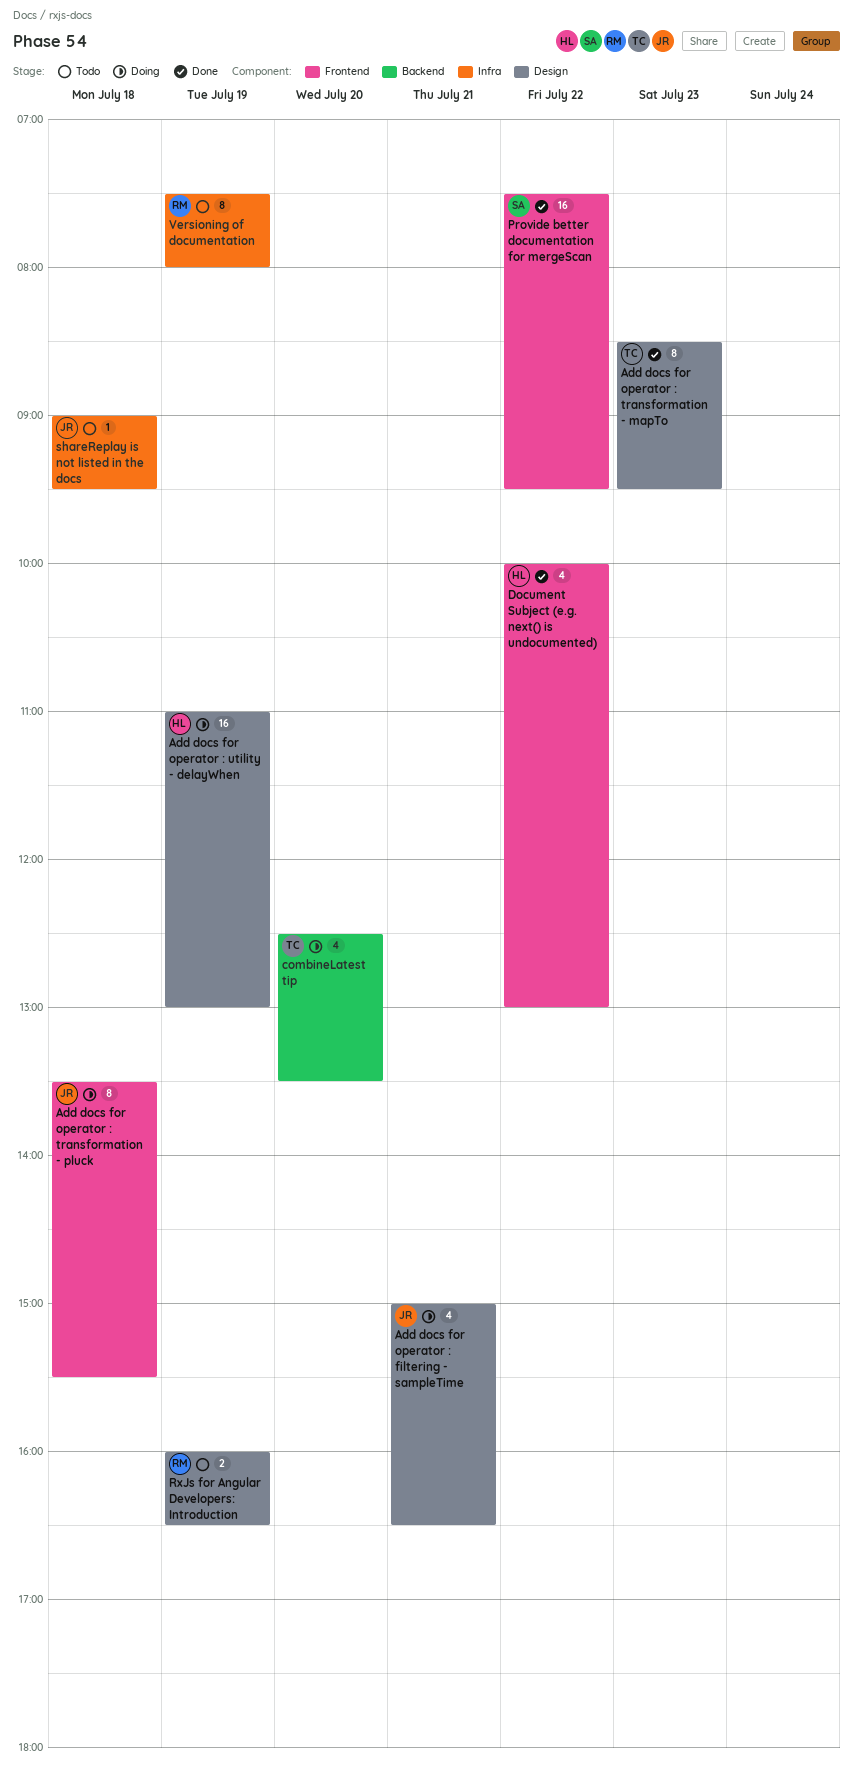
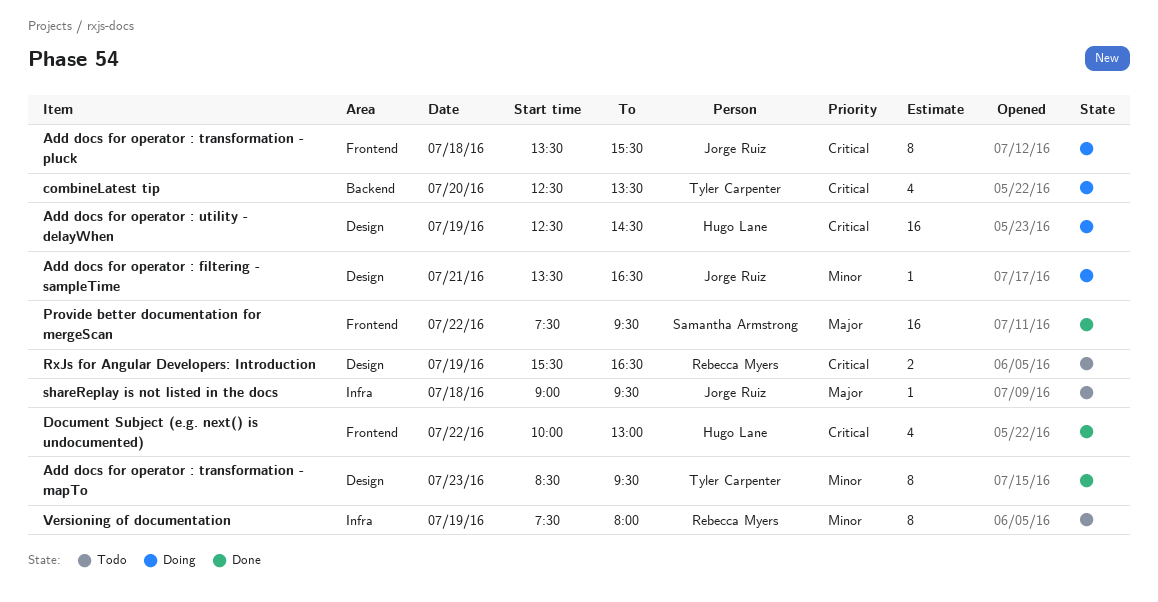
Add docs for operator : filtering - sampleTime, estimate: 4 -> 1
Add docs for operator : filtering - sampleTime, begins: 15:00 -> 13:30
Add docs for operator : utility - delayWhen, begins: 11:00 -> 12:30
Add docs for operator : utility - delayWhen, ends: 13:00 -> 14:30
RxJs for Angular Developers: Introduction, begins: 16:00 -> 15:30

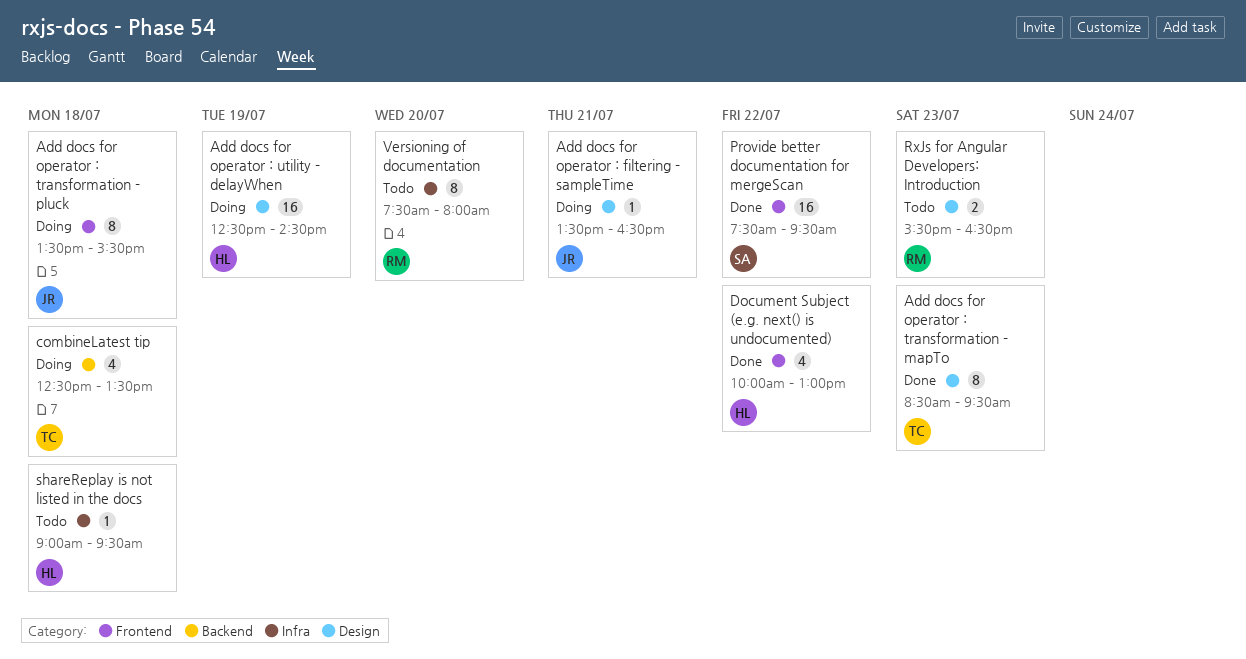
combineLatest tip, day: Jul 20 -> Jul 18
RxJs for Angular Developers: Introduction, day: Jul 19 -> Jul 23
shareReplay is not listed in the docs, owner: Jorge Ruiz -> Hugo Lane
Versioning of documentation, day: Jul 19 -> Jul 20

